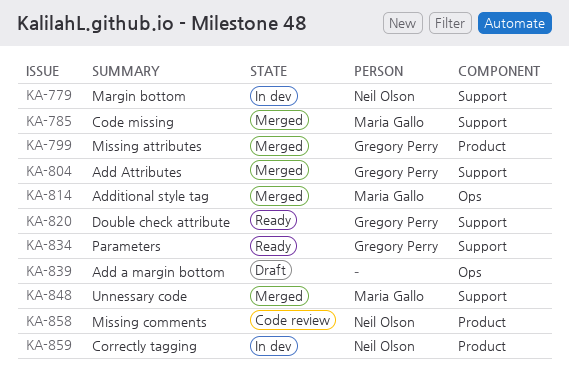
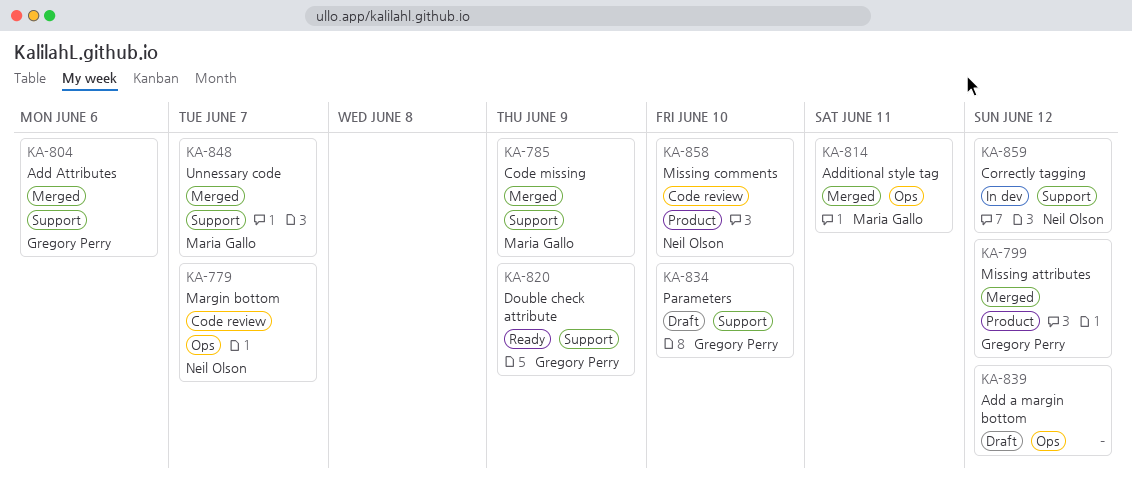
KA-779, status: In dev -> Code review
KA-779, label: Support -> Ops
KA-834, status: Ready -> Draft
KA-859, label: Product -> Support

